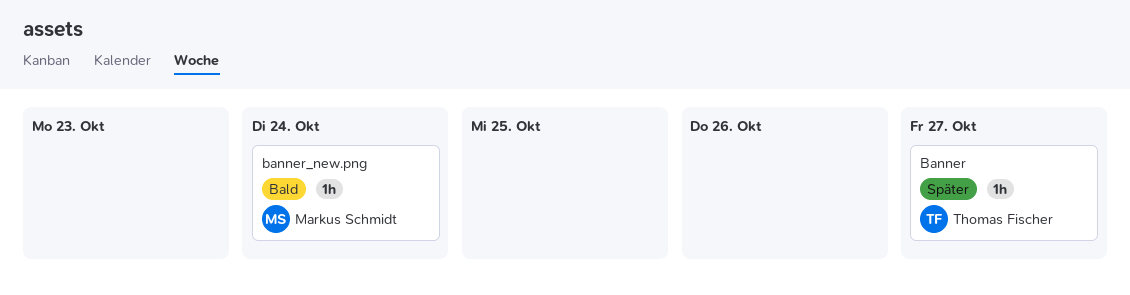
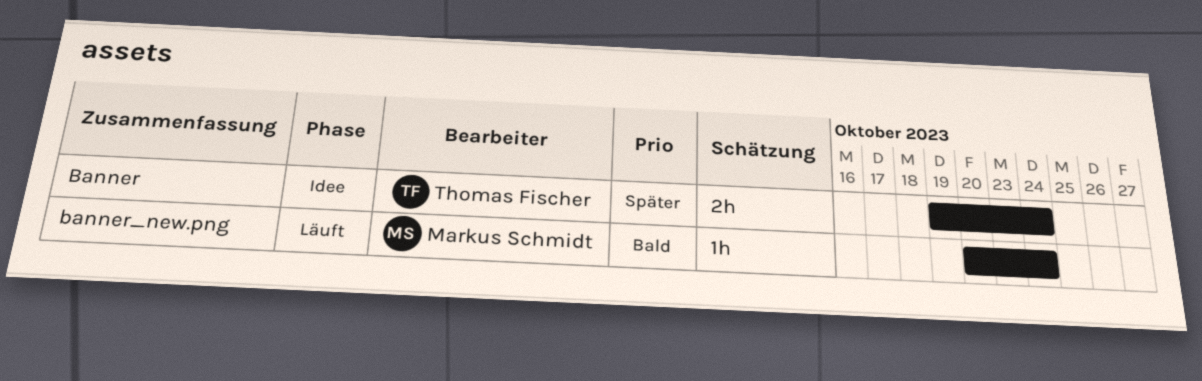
Banner, estimate: 1h -> 2h
Banner, due: Oct 27 -> Oct 24

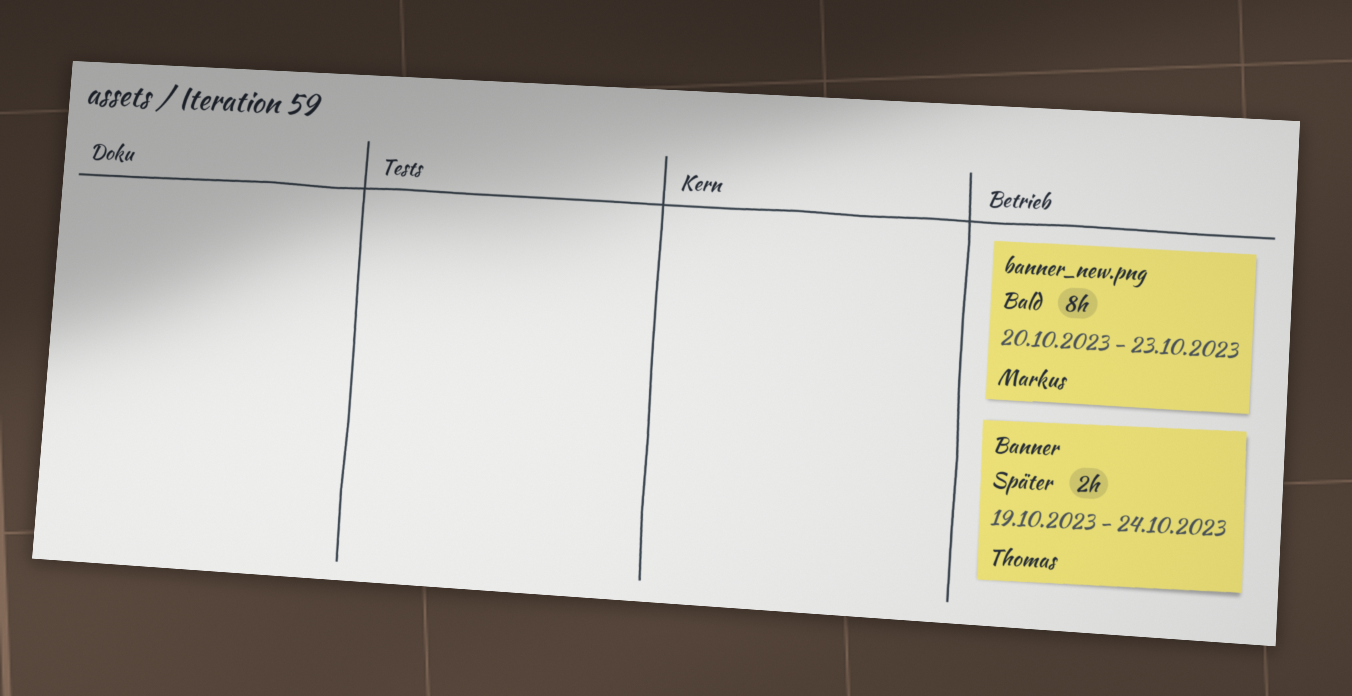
banner_new.png, estimate: 1h -> 8h
banner_new.png, due: Oct 24 -> Oct 23

